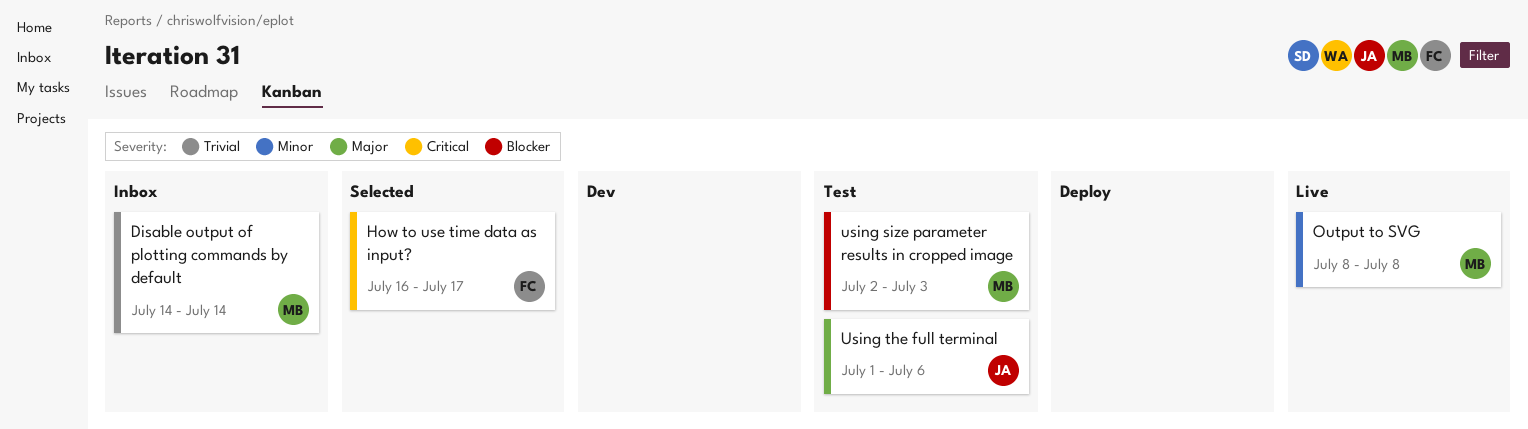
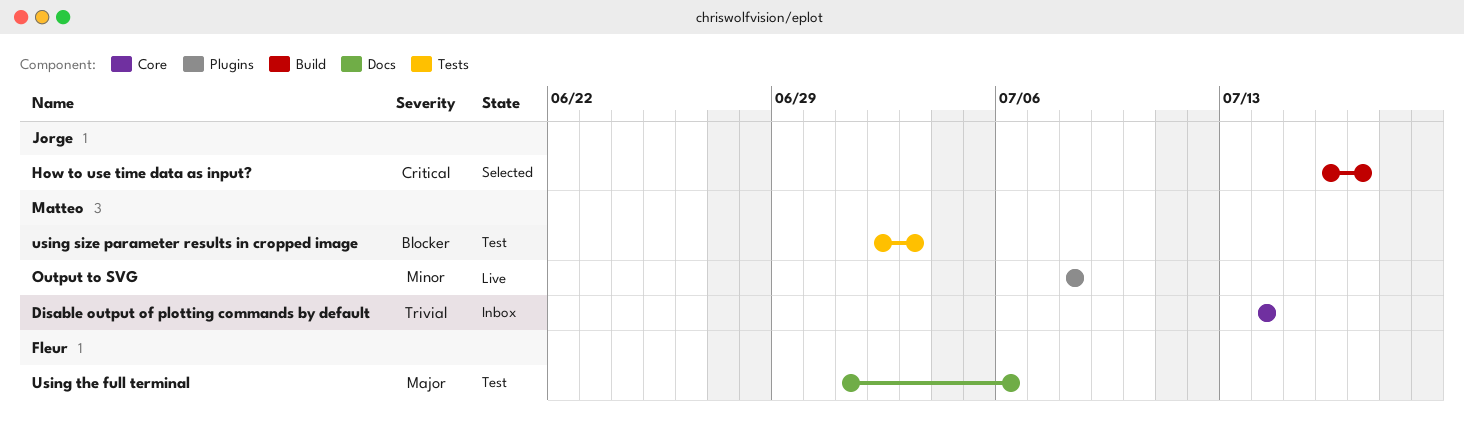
How to use time data as input?, owner: Fleur -> Jorge
Using the full terminal, owner: Jorge -> Fleur

